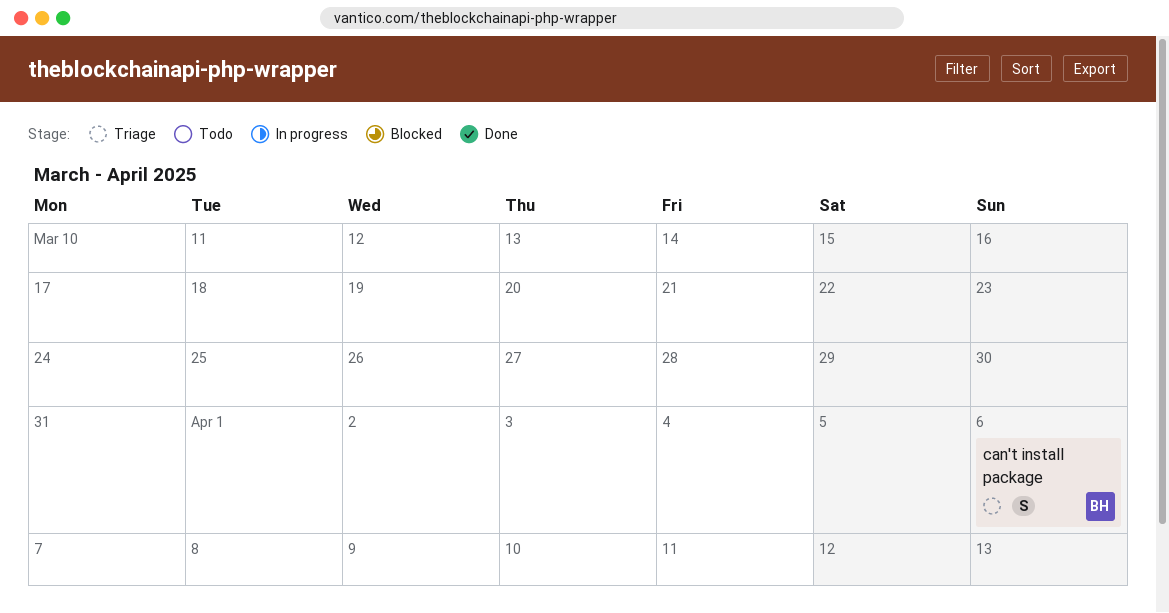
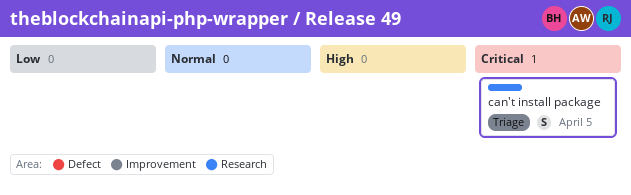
can't install package, due: Apr 6 -> Apr 5

